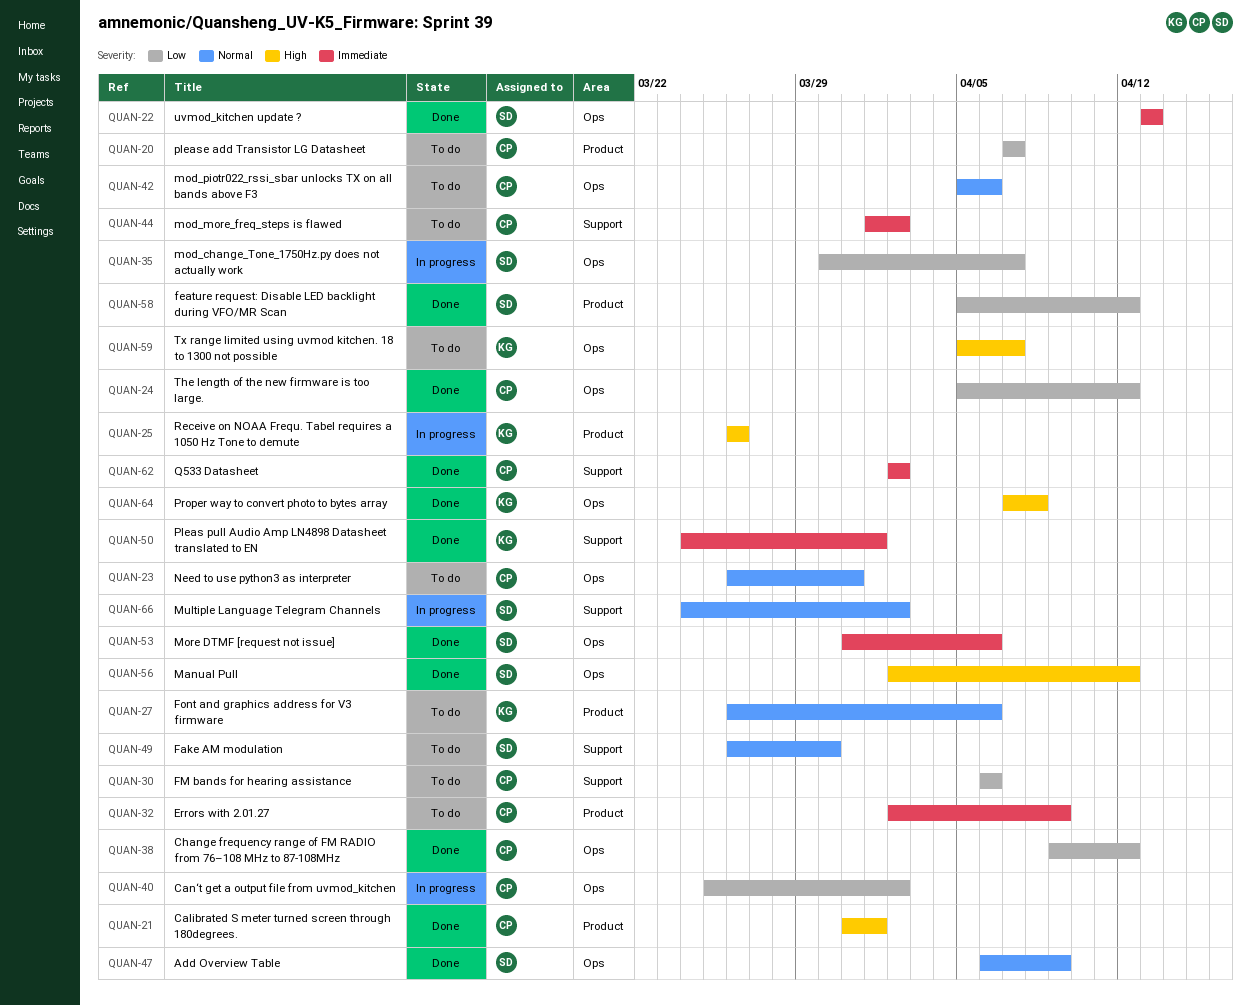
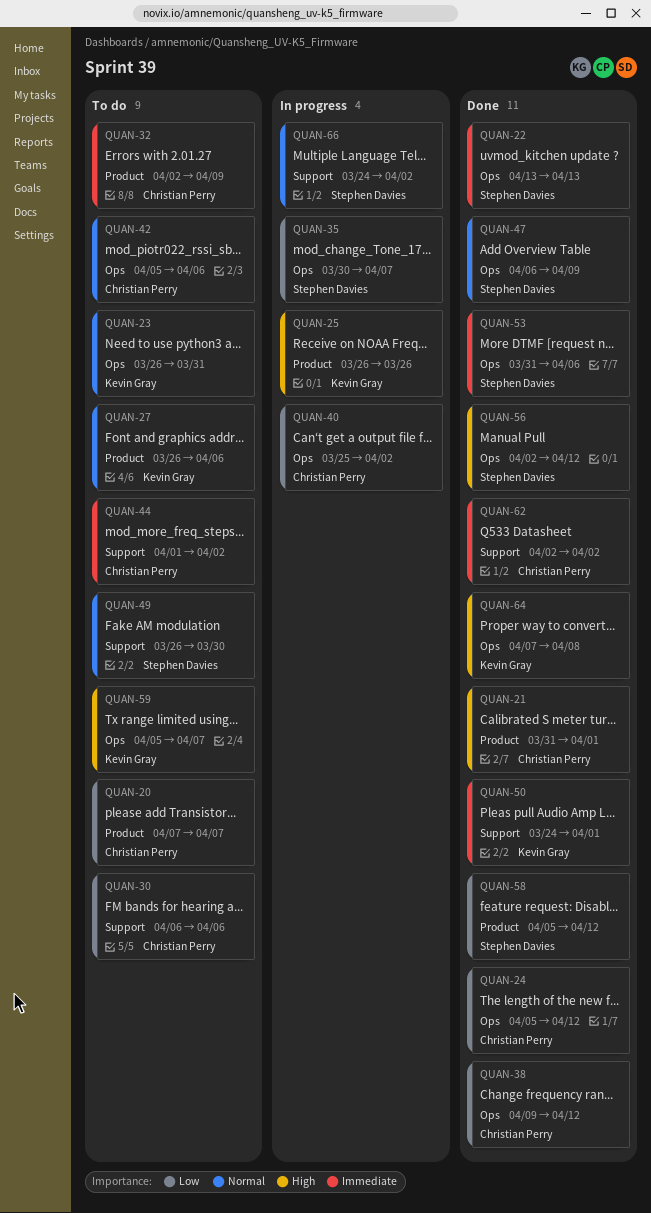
QUAN-23, owner: Christian Perry -> Kevin Gray

